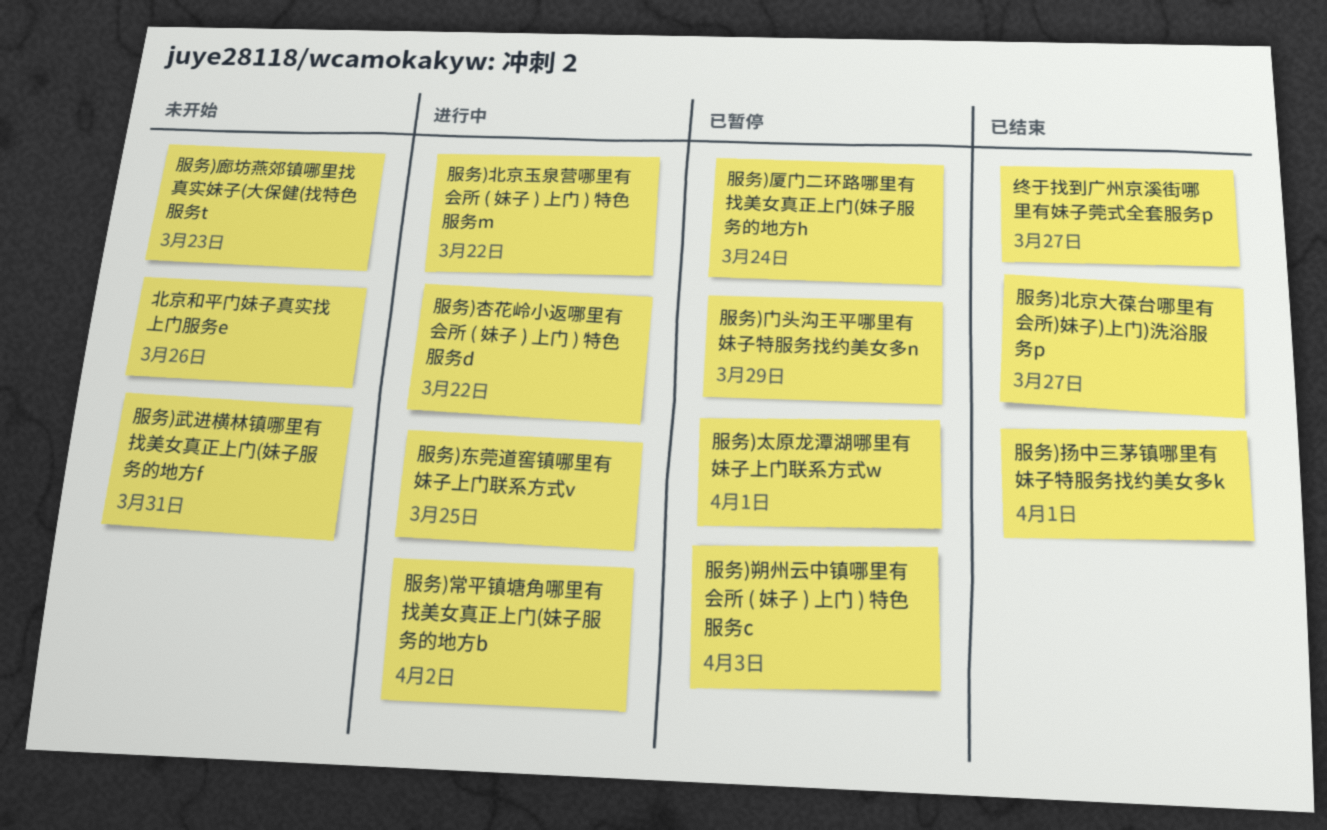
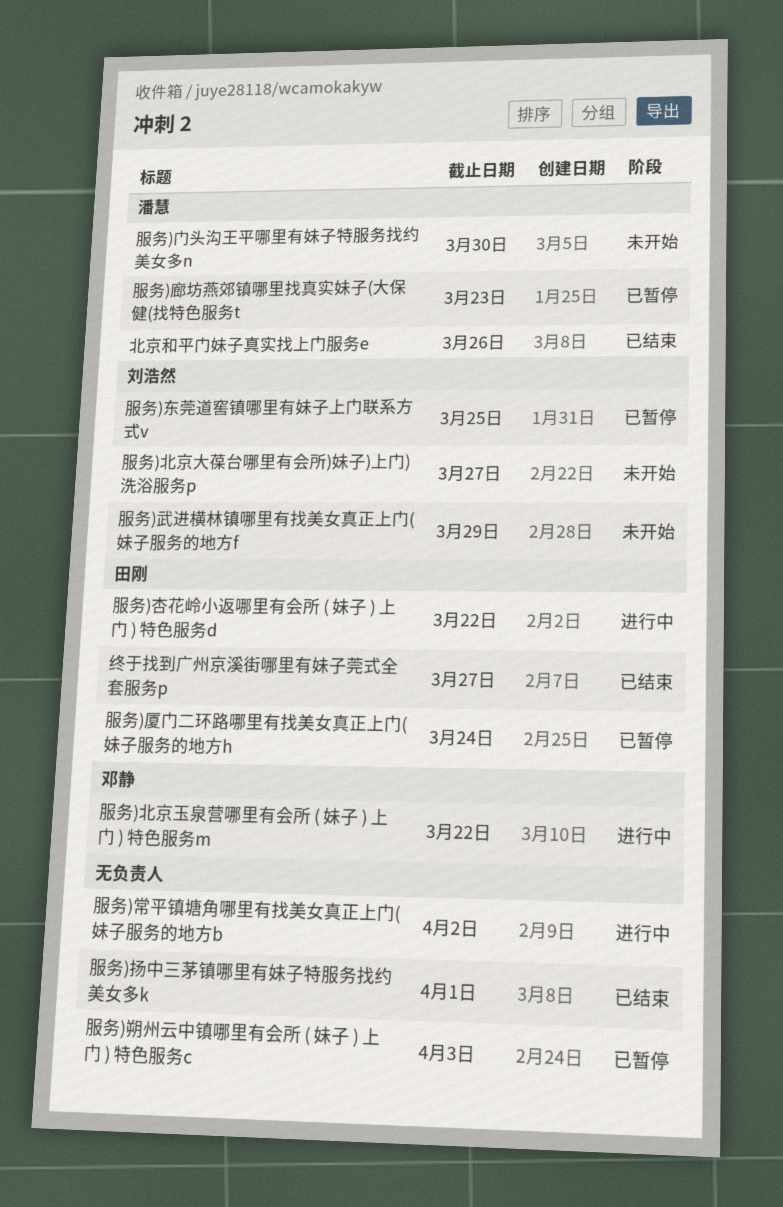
北京和平门妹子真实找上门服务e, status: 未开始 -> 已结束
服务)东莞道窖镇哪里有妹子上门联系方式v, status: 进行中 -> 已暂停
服务)北京大葆台哪里有会所)妹子)上门)洗浴服务p, status: 已结束 -> 未开始
服务)太原龙潭湖哪里有妹子上门联系方式w: present -> none
服务)廊坊燕郊镇哪里找真实妹子(大保健(找特色服务t, status: 未开始 -> 已暂停
服务)武进横林镇哪里有找美女真正上门(妹子服务的地方f, due: Mar 31 -> Mar 29
服务)门头沟王平哪里有妹子特服务找约美女多n, status: 已暂停 -> 未开始
服务)门头沟王平哪里有妹子特服务找约美女多n, due: Mar 29 -> Mar 30

